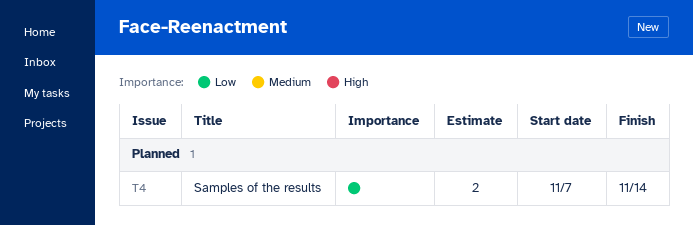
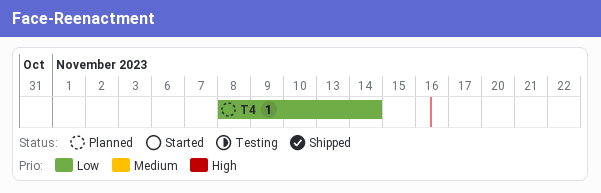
T4, estimate: 2 -> 1
T4, start: Nov 7 -> Nov 8

